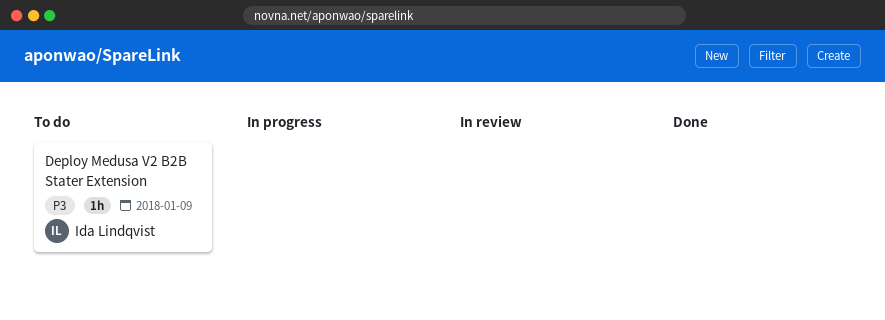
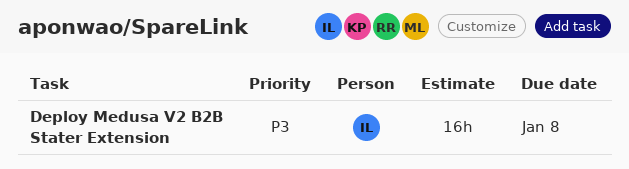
Deploy Medusa V2 B2B Stater Extension, estimate: 1h -> 16h
Deploy Medusa V2 B2B Stater Extension, due: Jan 9 -> Jan 8

